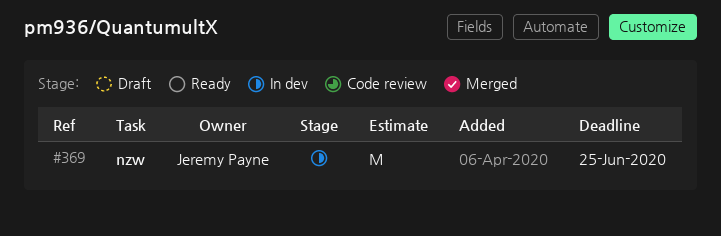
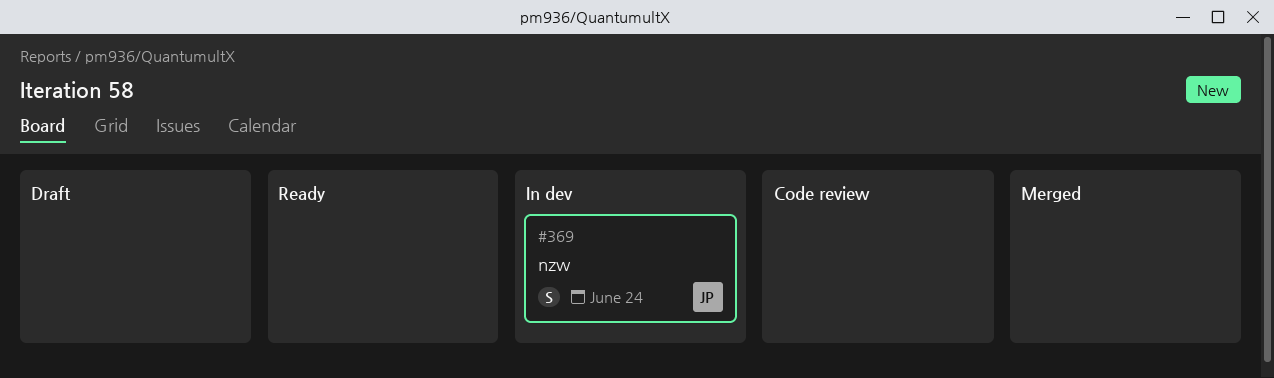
#369, estimate: M -> S
#369, due: Jun 25 -> Jun 24

